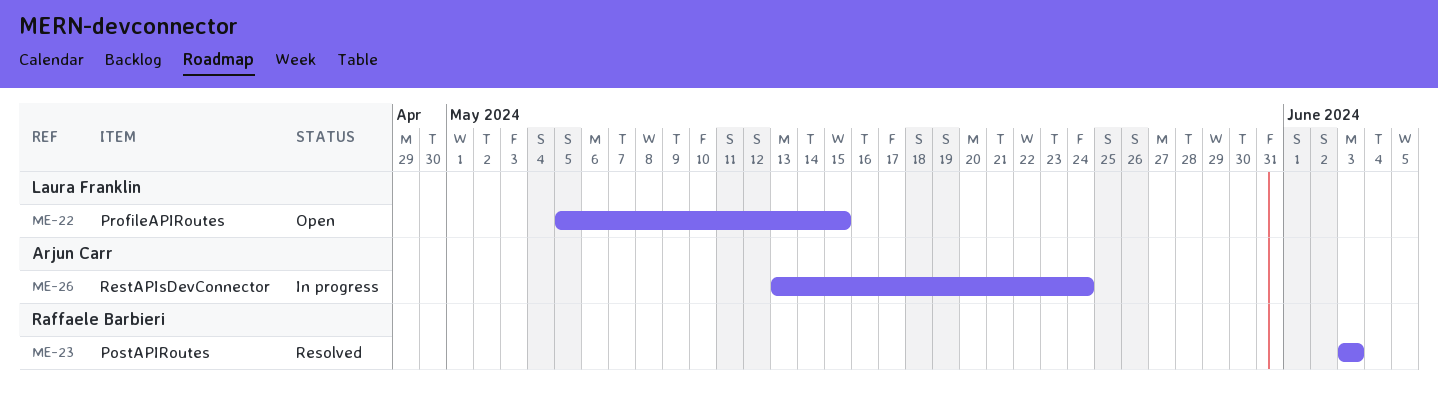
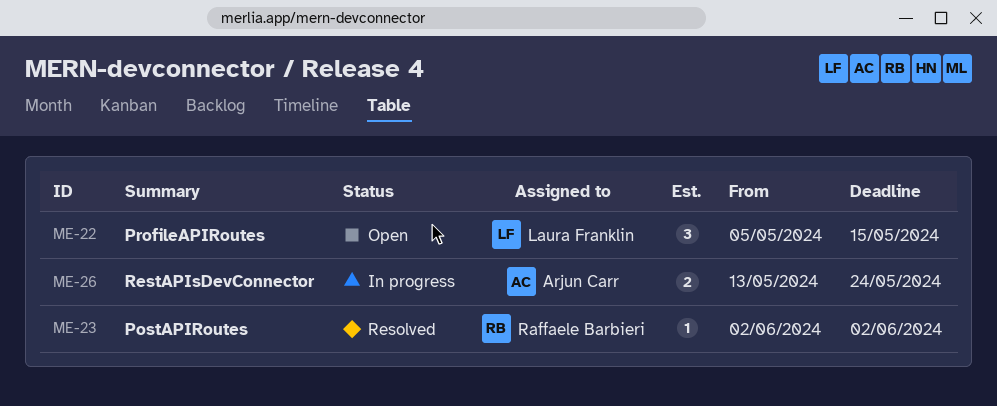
ME-23, start: Jun 3 -> Jun 2
ME-23, due: Jun 3 -> Jun 2

